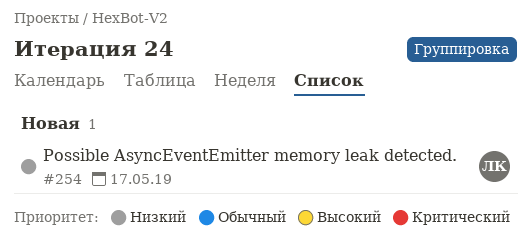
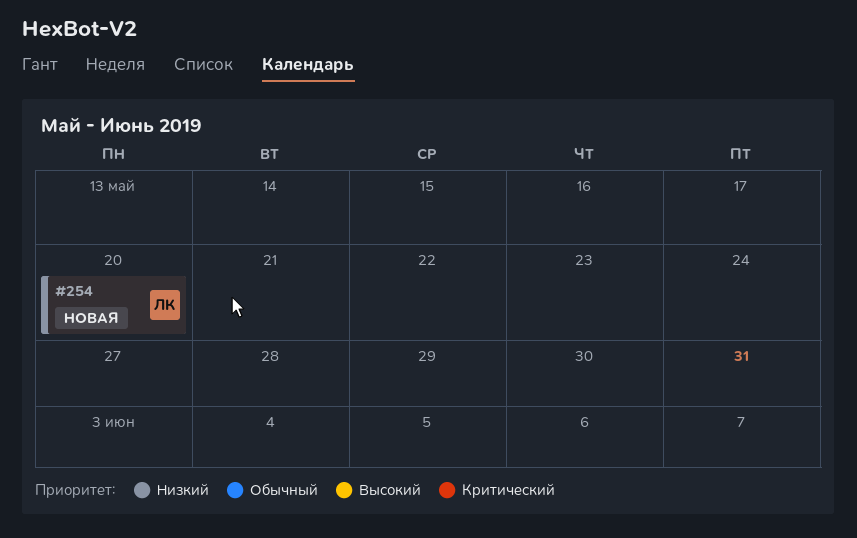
#254, due: May 17 -> May 20

